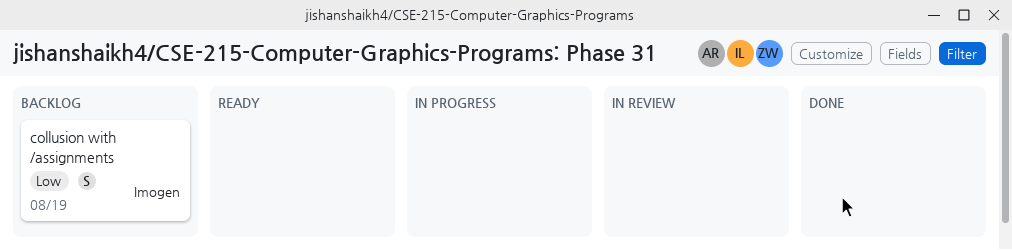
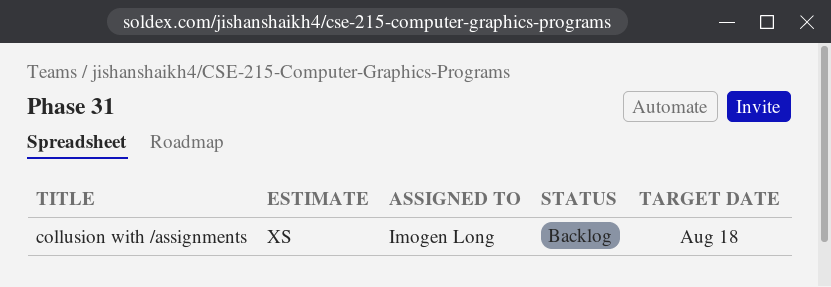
collusion with /assignments, estimate: S -> XS
collusion with /assignments, due: Aug 19 -> Aug 18

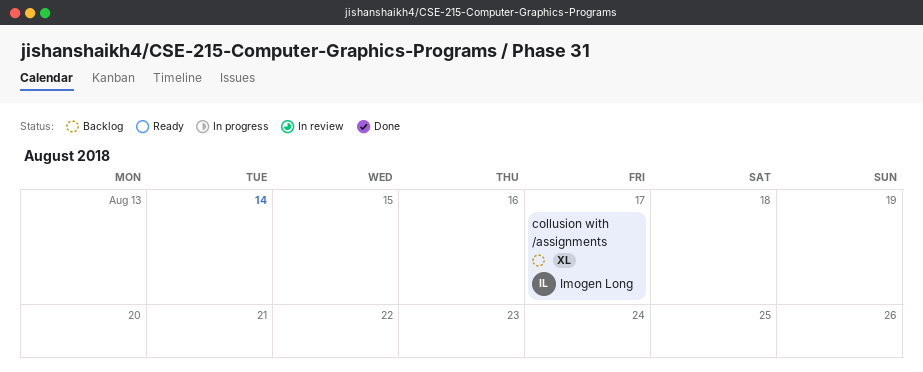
collusion with /assignments, estimate: XS -> XL
collusion with /assignments, due: Aug 18 -> Aug 17

